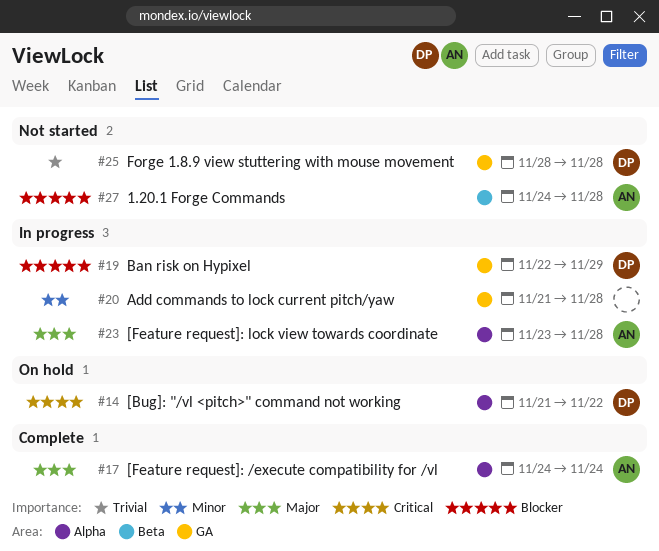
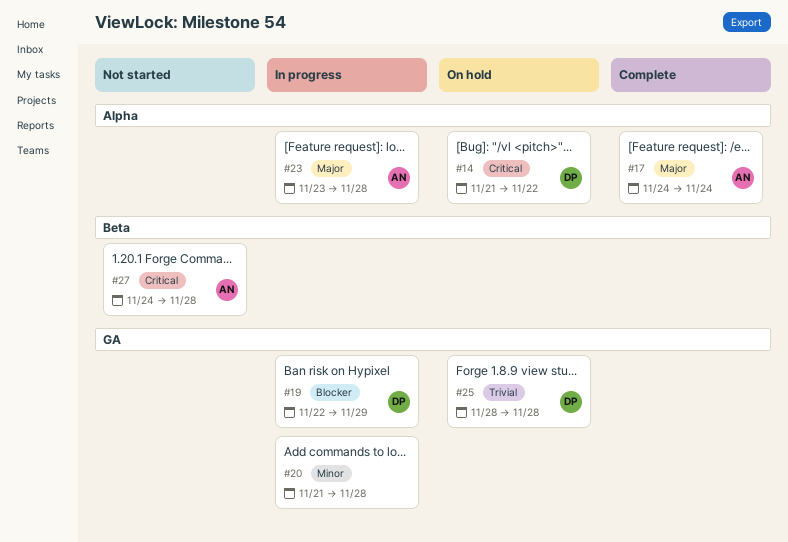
#25, status: Not started -> On hold
#27, priority: Blocker -> Critical

